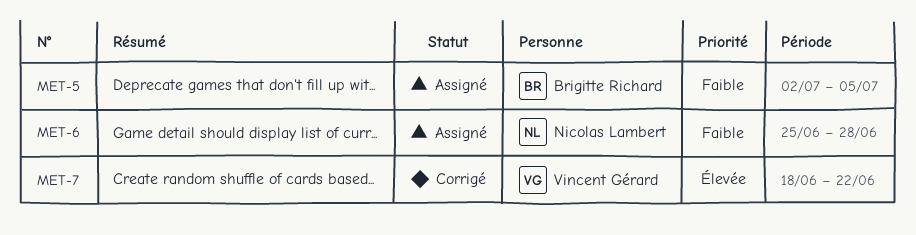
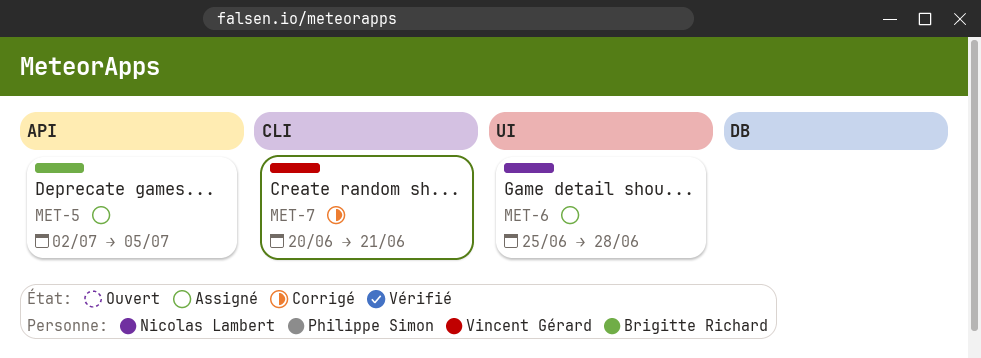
MET-7, start: Jun 18 -> Jun 20
MET-7, due: Jun 22 -> Jun 21

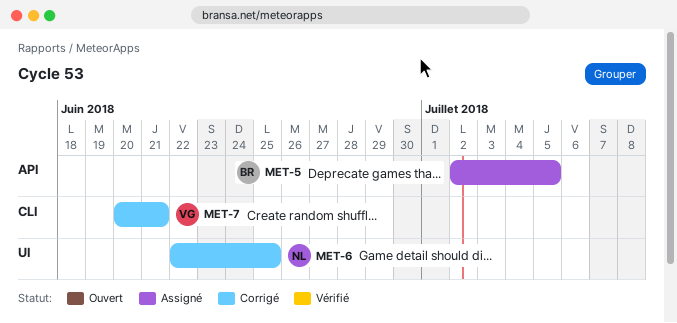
MET-6, status: Assigné -> Corrigé
MET-6, start: Jun 25 -> Jun 22
MET-6, due: Jun 28 -> Jun 25

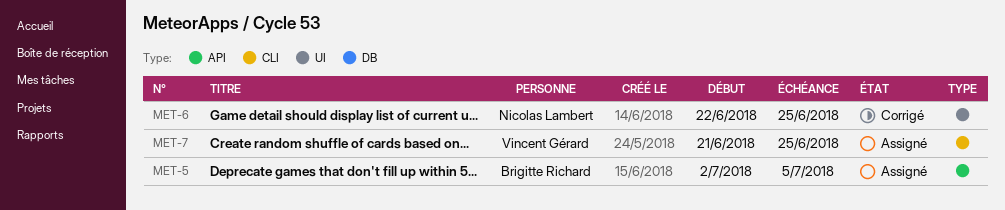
MET-7, status: Corrigé -> Assigné
MET-7, start: Jun 20 -> Jun 21
MET-7, due: Jun 21 -> Jun 25

